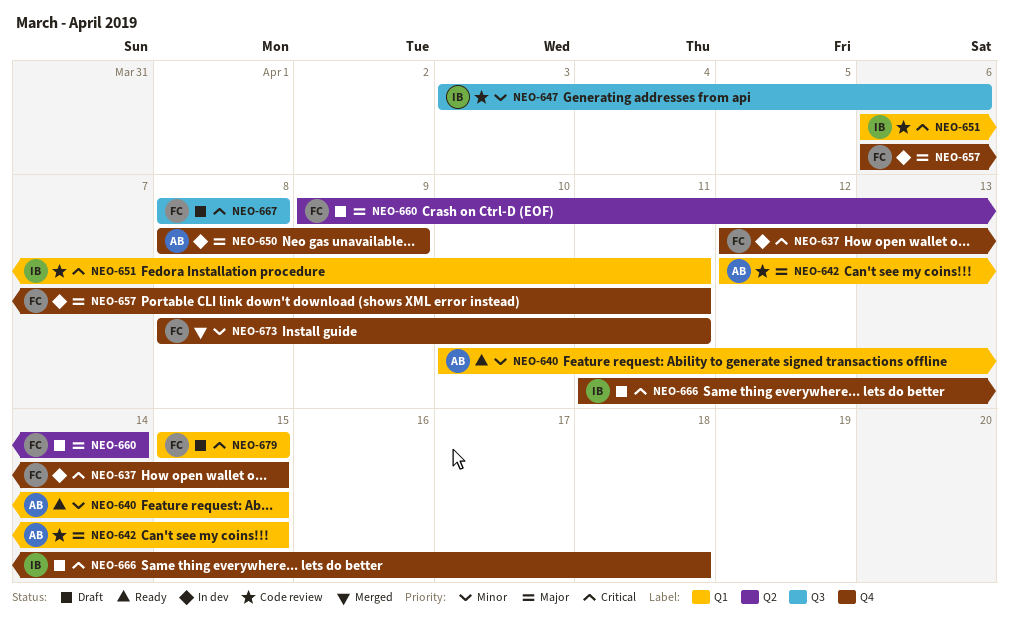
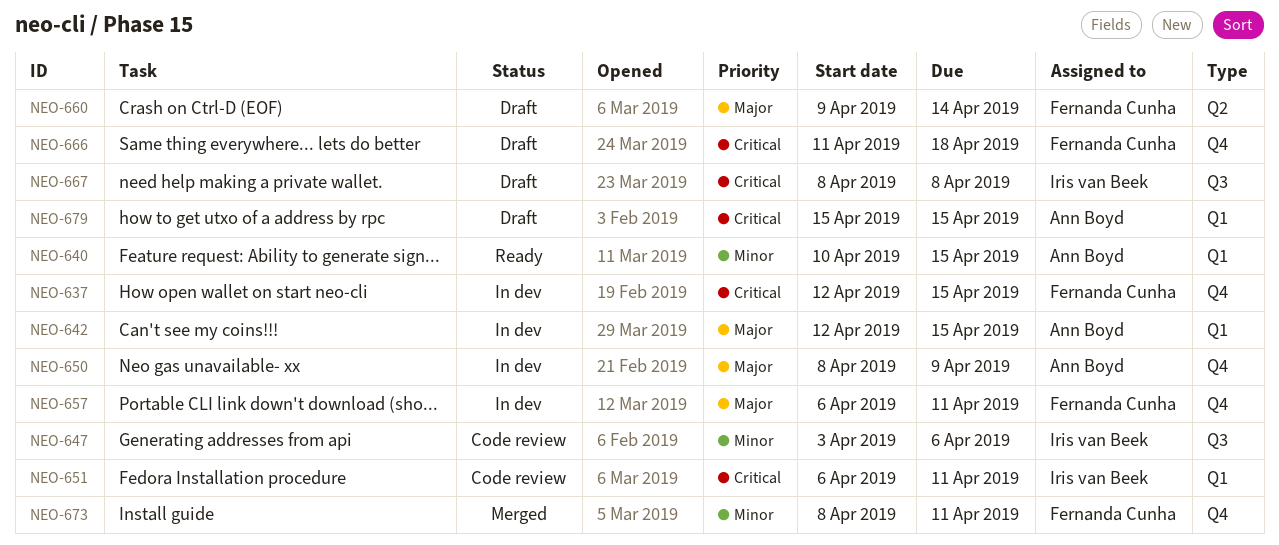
NEO-642, status: Code review -> In dev
NEO-666, owner: Iris van Beek -> Fernanda Cunha
NEO-667, owner: Fernanda Cunha -> Iris van Beek
NEO-679, owner: Fernanda Cunha -> Ann Boyd

